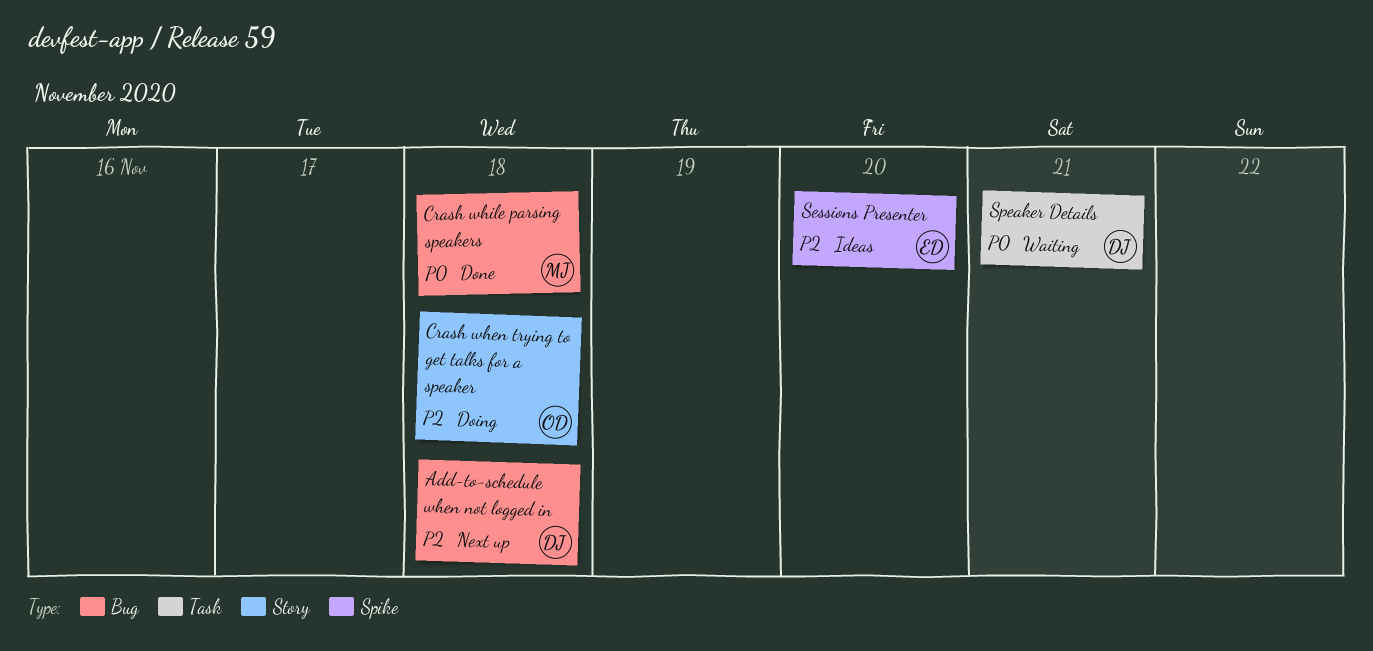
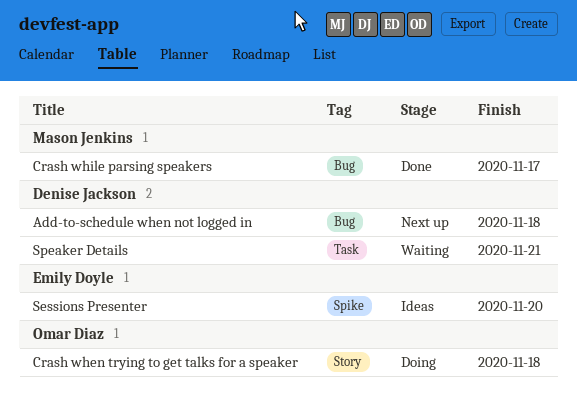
Crash while parsing speakers, due: Nov 18 -> Nov 17

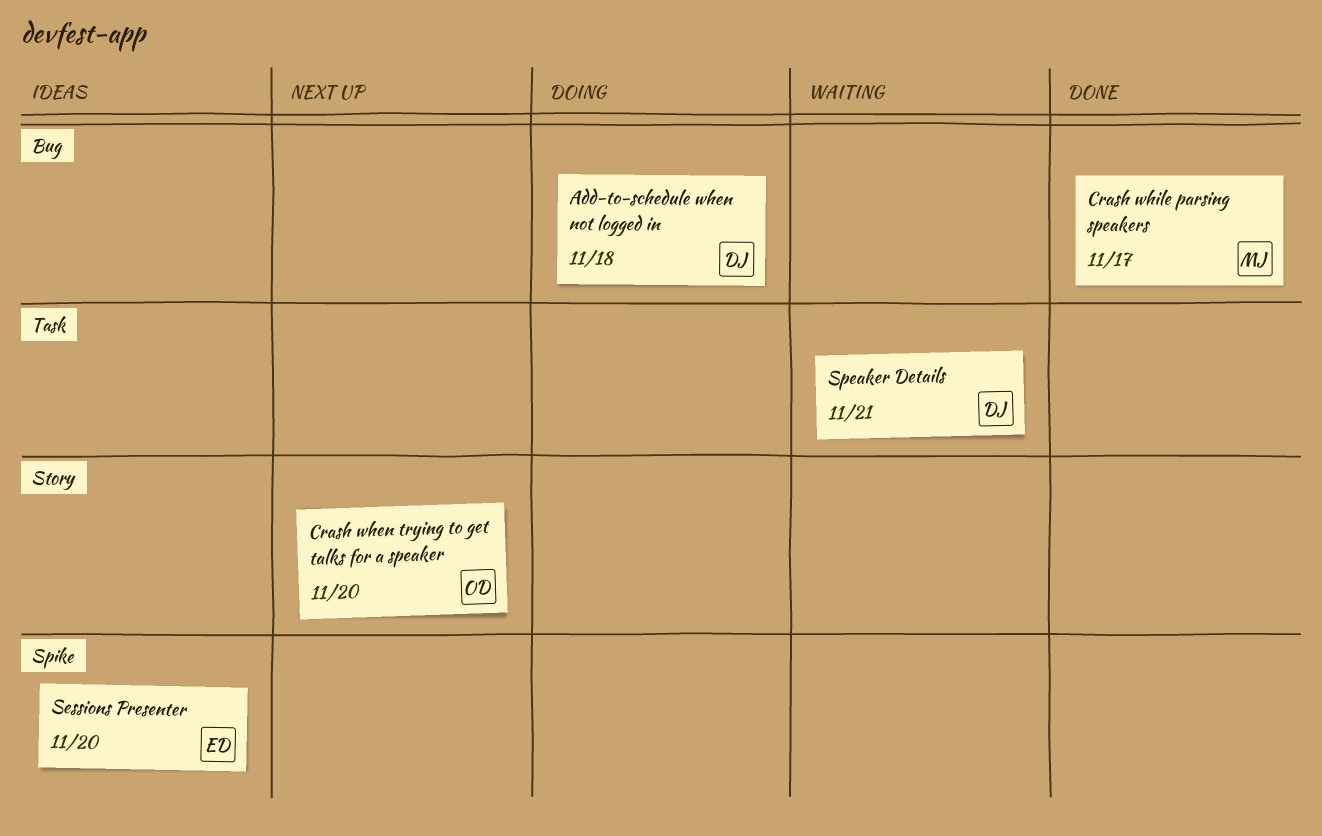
Add-to-schedule when not logged in, status: Next up -> Doing
Crash when trying to get talks for a speaker, status: Doing -> Next up
Crash when trying to get talks for a speaker, due: Nov 18 -> Nov 20

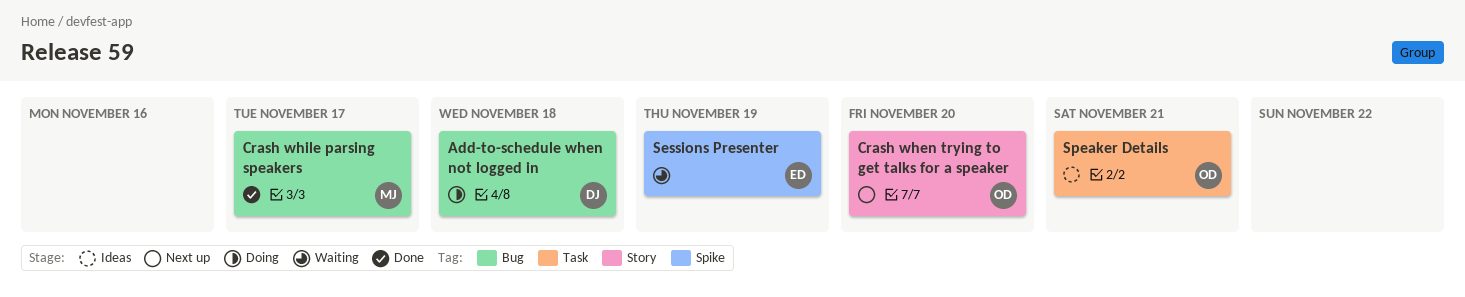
Sessions Presenter, status: Ideas -> Waiting
Sessions Presenter, due: Nov 20 -> Nov 19
Speaker Details, status: Waiting -> Ideas
Speaker Details, owner: DJ -> OD

